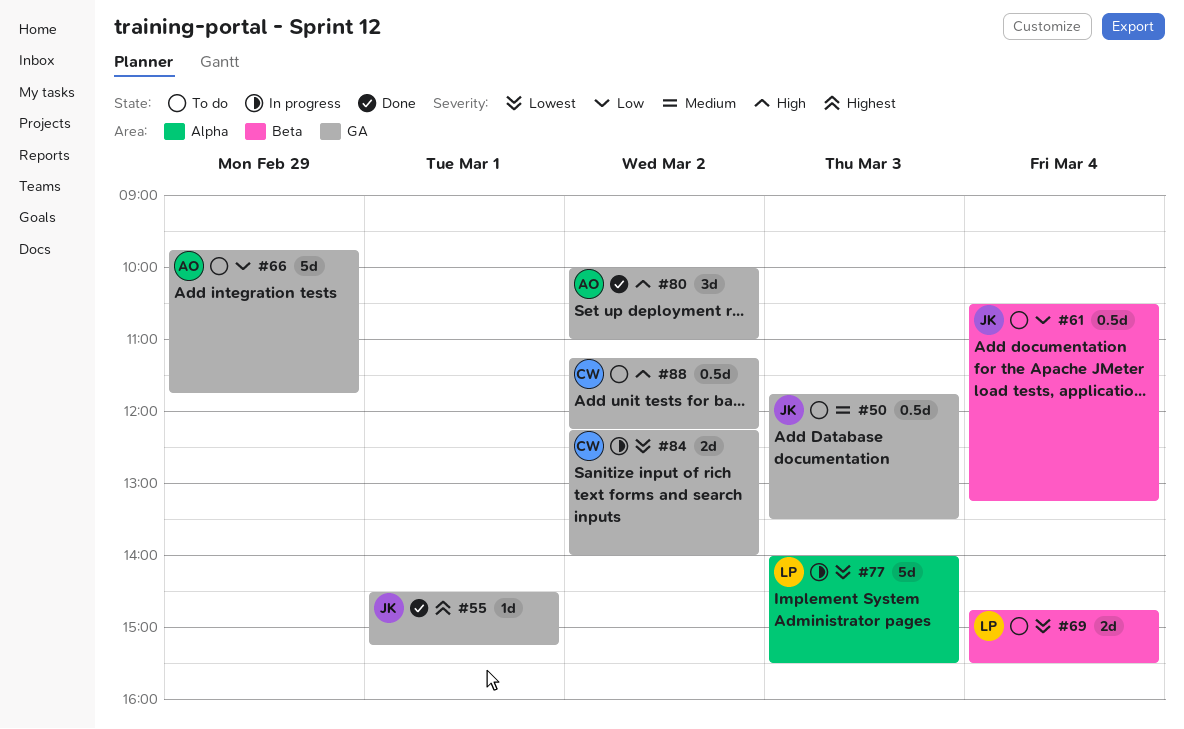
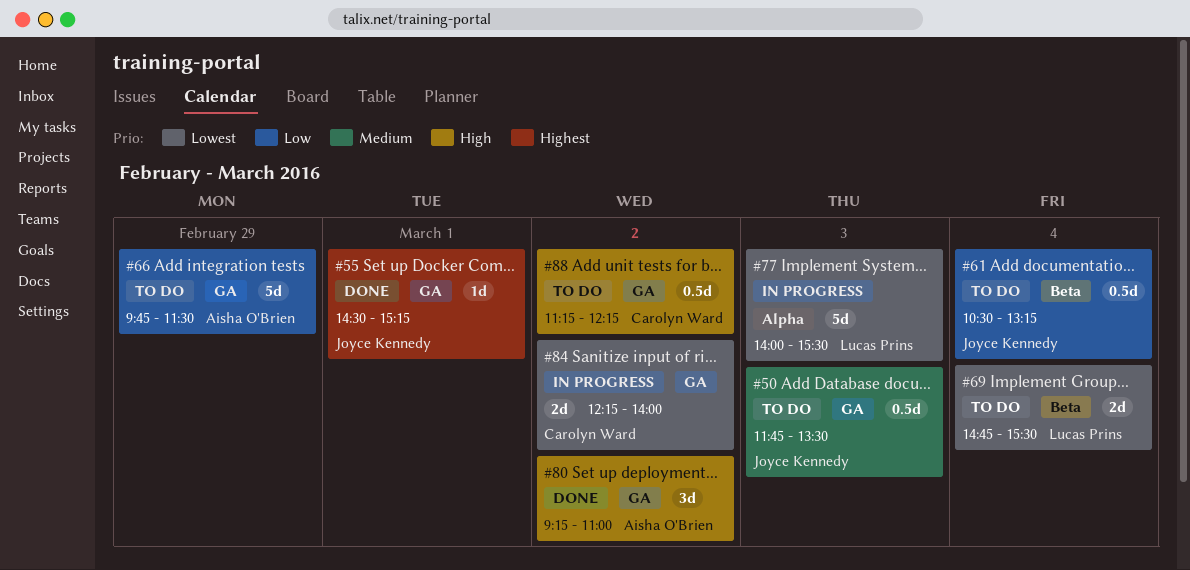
#66, ends: 11:45 -> 11:30
#80, begins: 10:00 -> 09:15

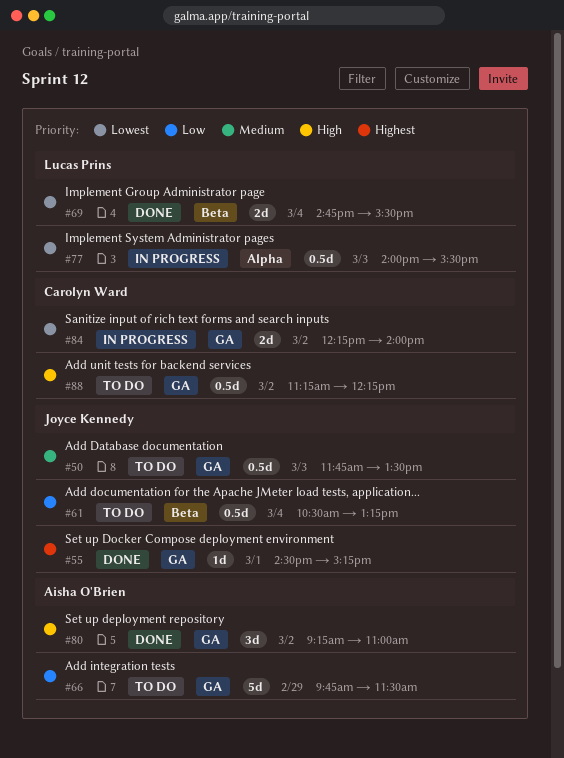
#69, status: To do -> Done
#77, estimate: 5d -> 0.5d

